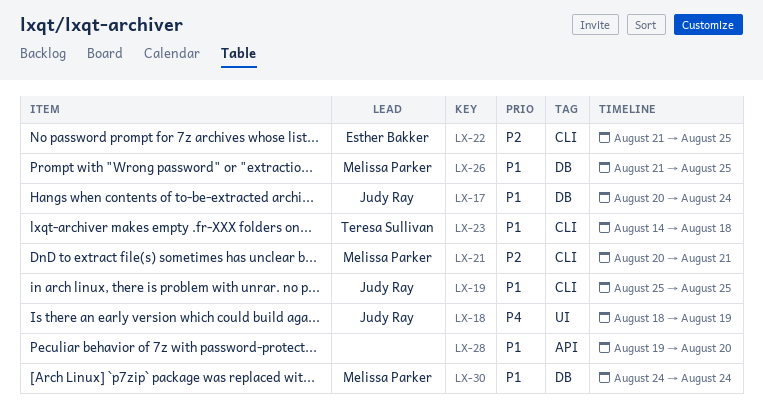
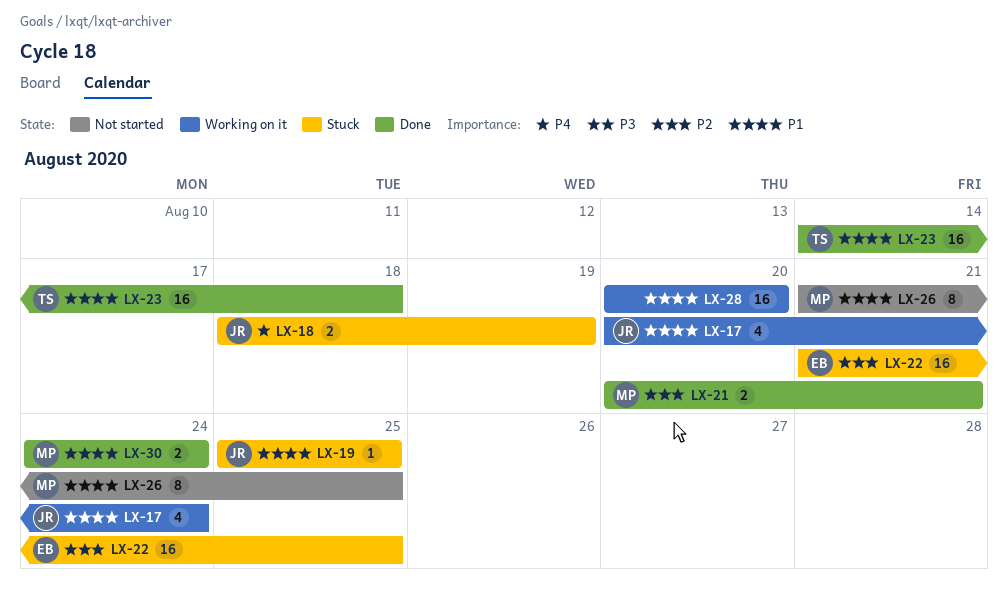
LX-28, start: Aug 19 -> Aug 20

